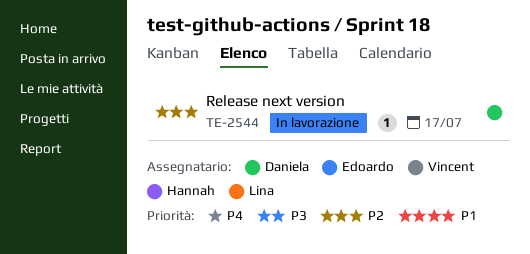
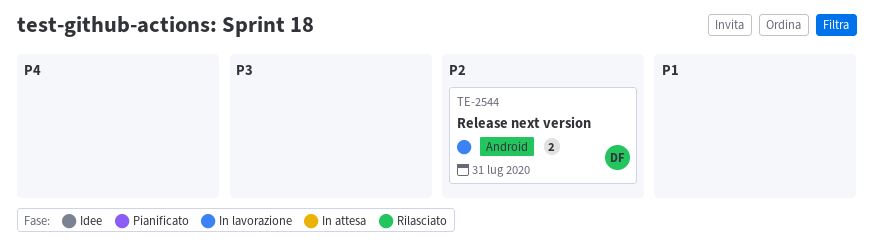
TE-2544, estimate: 1 -> 2
TE-2544, due: Jul 17 -> Jul 31

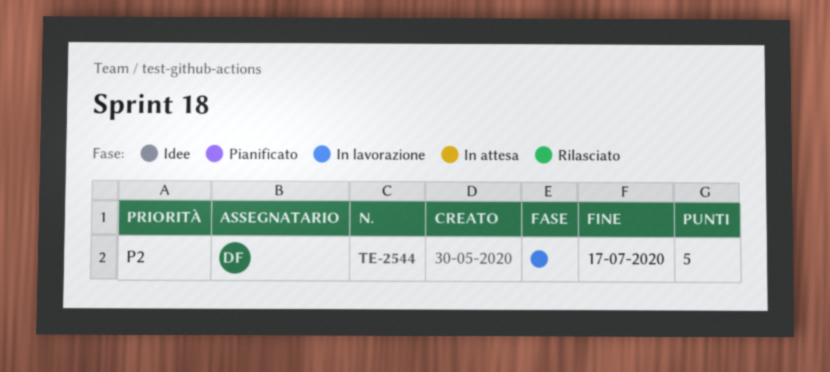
TE-2544, estimate: 2 -> 5
TE-2544, due: Jul 31 -> Jul 17

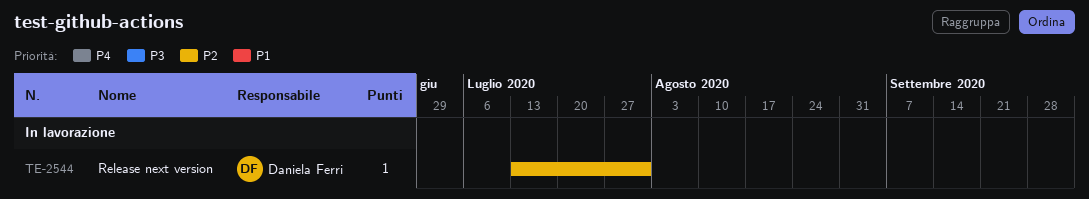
TE-2544, estimate: 5 -> 1
TE-2544, due: Jul 17 -> Jul 31

